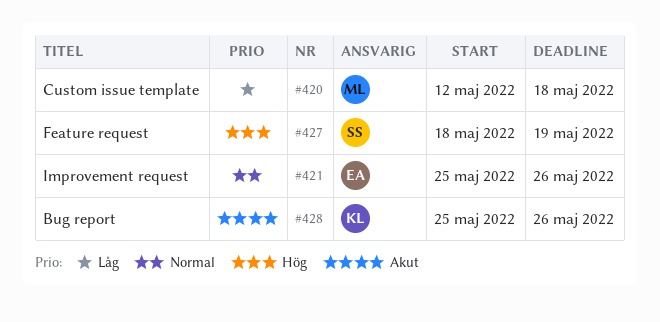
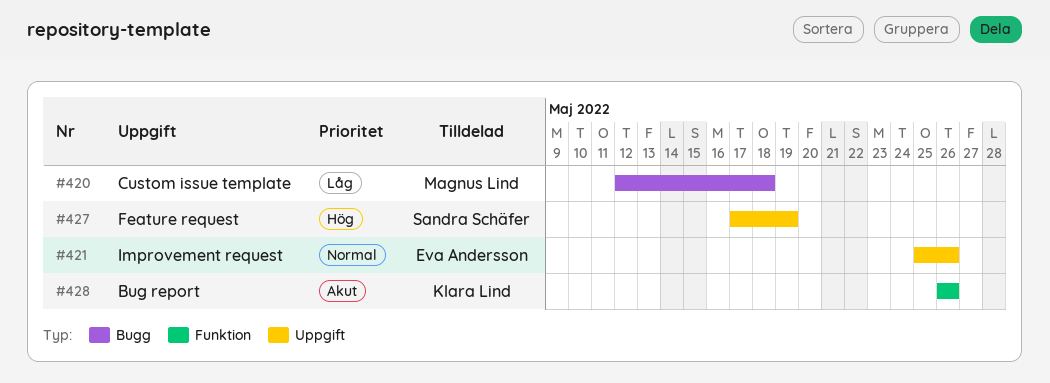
#427, start: May 18 -> May 17
#428, start: May 25 -> May 26

